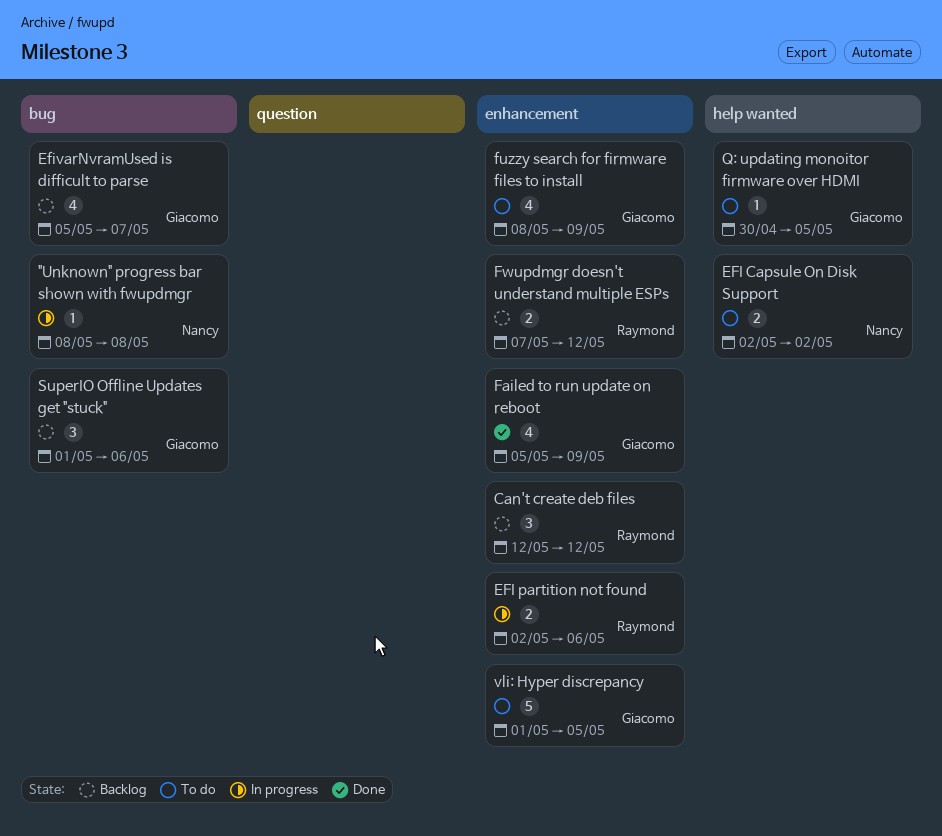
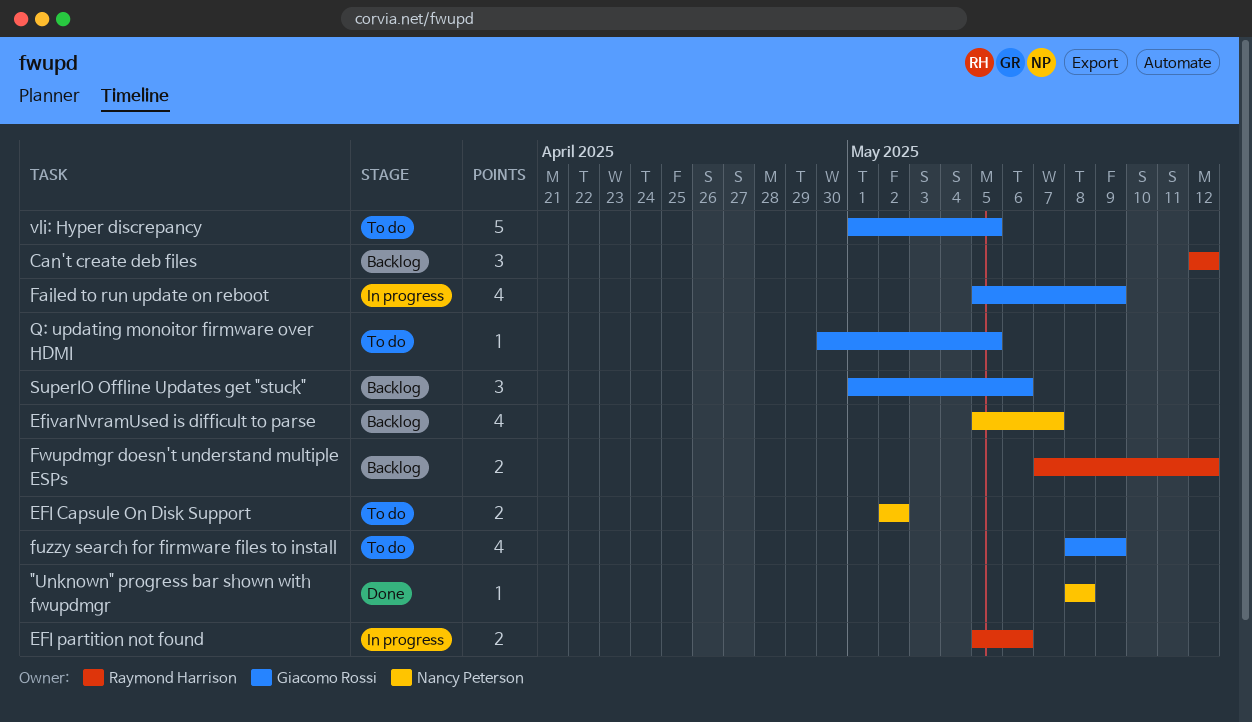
"Unknown" progress bar shown with fwupdmgr, status: In progress -> Done
EFI partition not found, start: May 2 -> May 5
EfivarNvramUsed is difficult to parse, owner: Giacomo Rossi -> Nancy Peterson
Failed to run update on reboot, status: Done -> In progress

